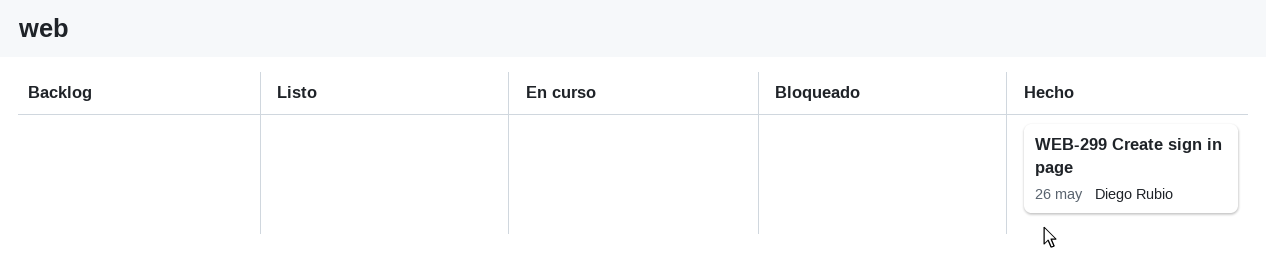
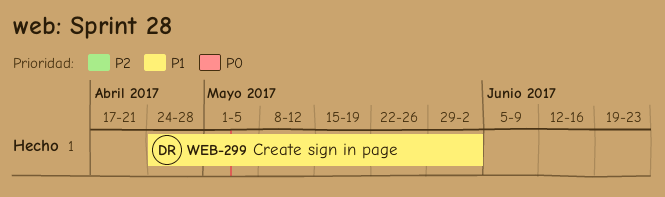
WEB-299, due: May 26 -> Jun 2

